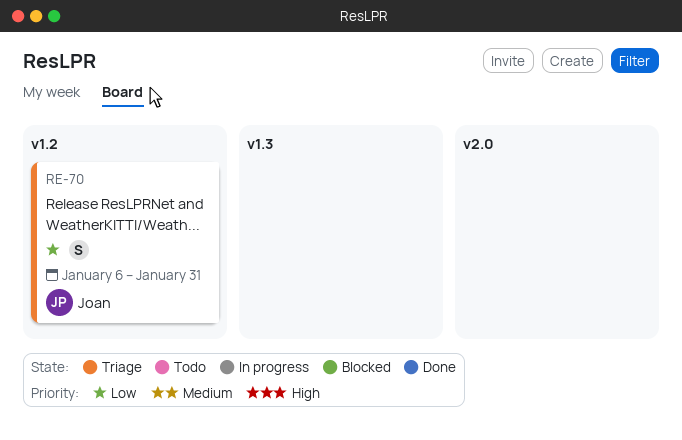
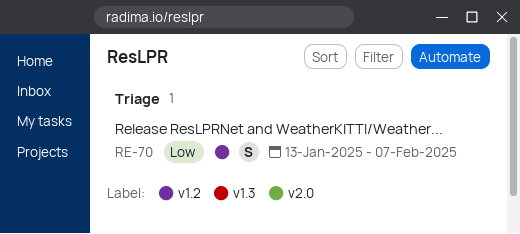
RE-70, start: Jan 6 -> Jan 13
RE-70, due: Jan 31 -> Feb 7

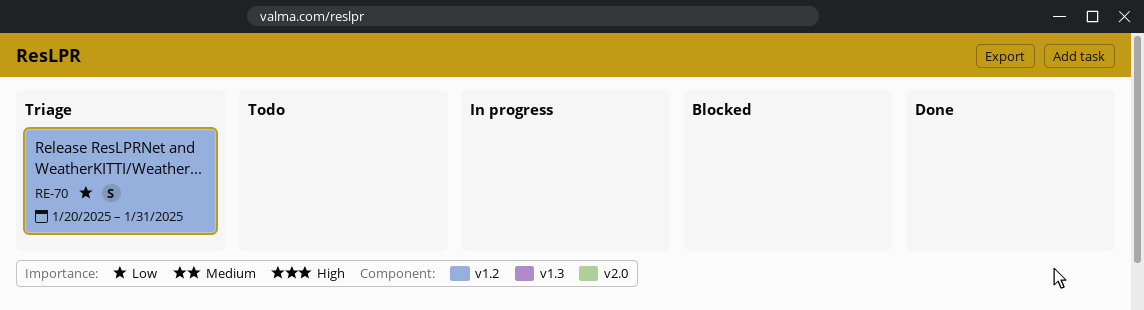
RE-70, start: Jan 13 -> Jan 20
RE-70, due: Feb 7 -> Jan 31

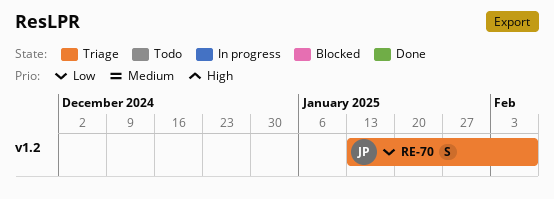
RE-70, start: Jan 20 -> Jan 13
RE-70, due: Jan 31 -> Feb 7

